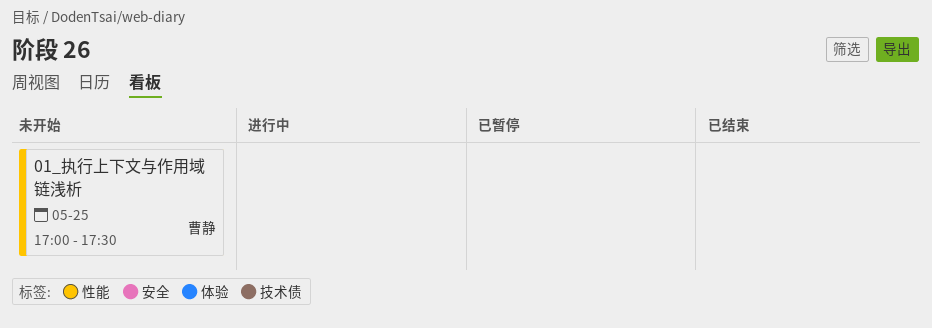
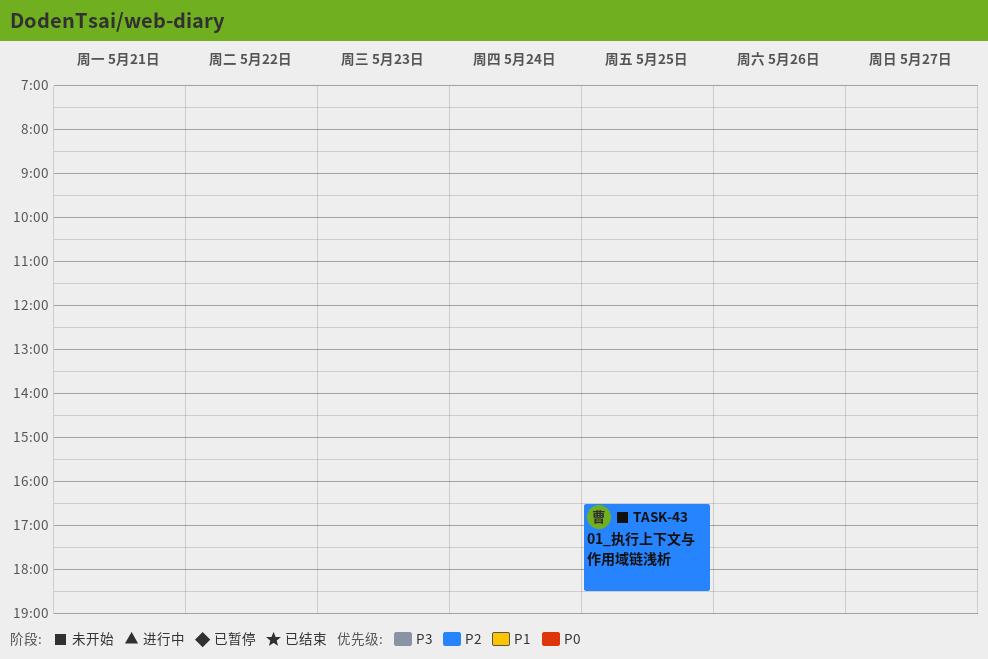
01_执行上下文与作用域链浅析, begins: 17:00 -> 16:30
01_执行上下文与作用域链浅析, ends: 17:30 -> 18:30

